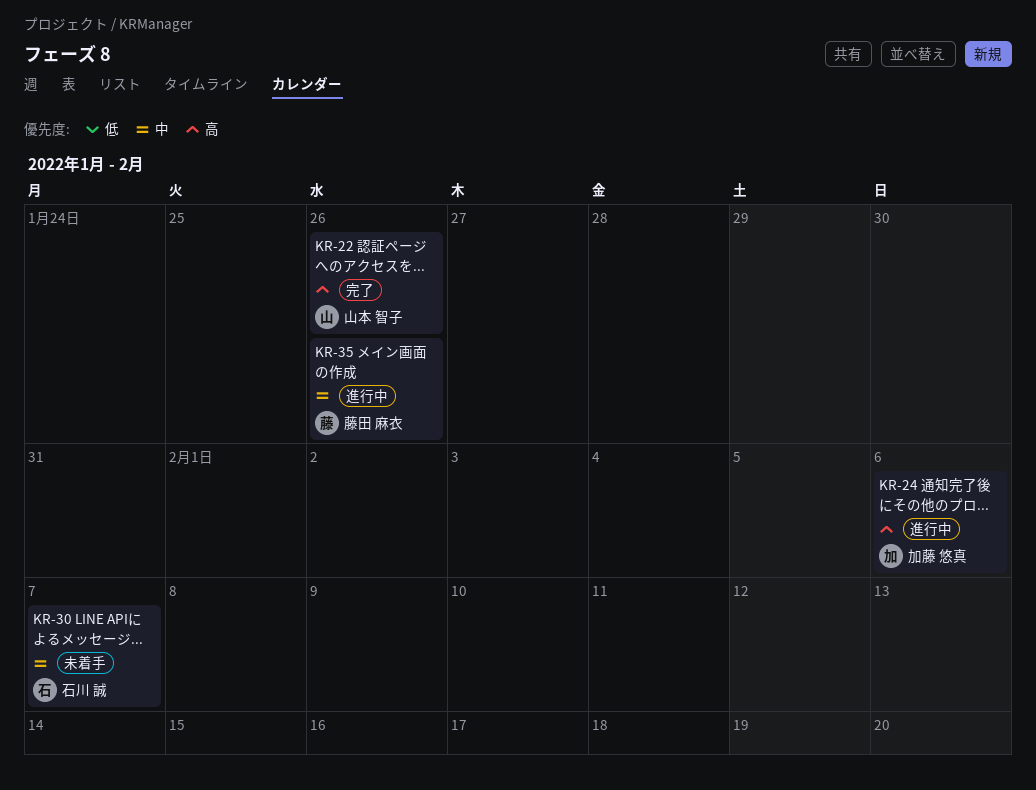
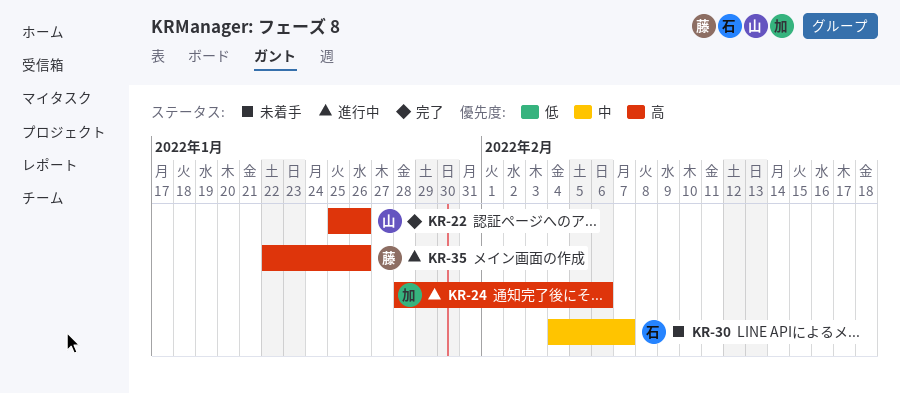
KR-35, priority: 中 -> 高

